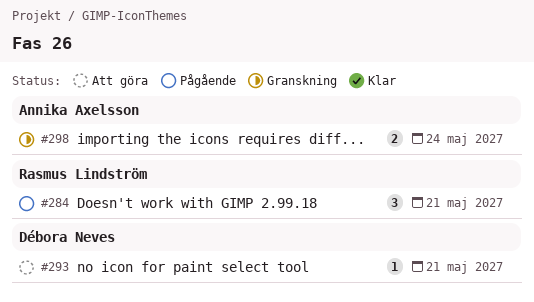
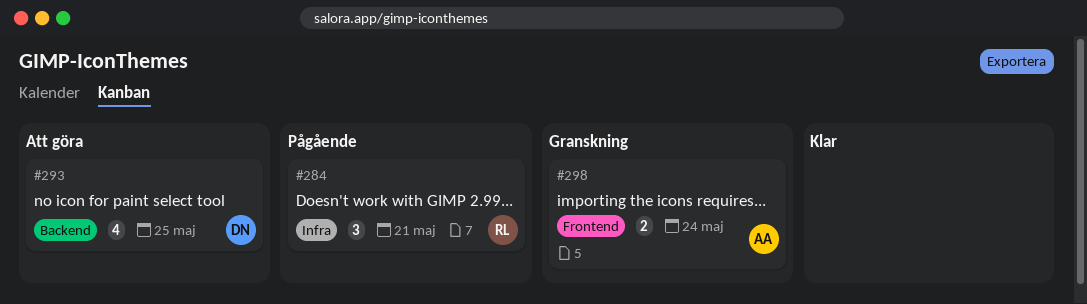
#293, estimate: 1 -> 4
#293, due: May 21 -> May 25

